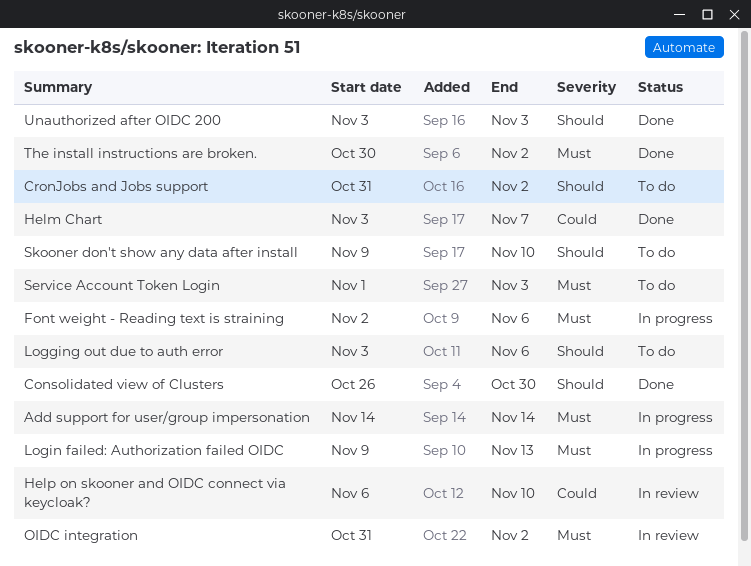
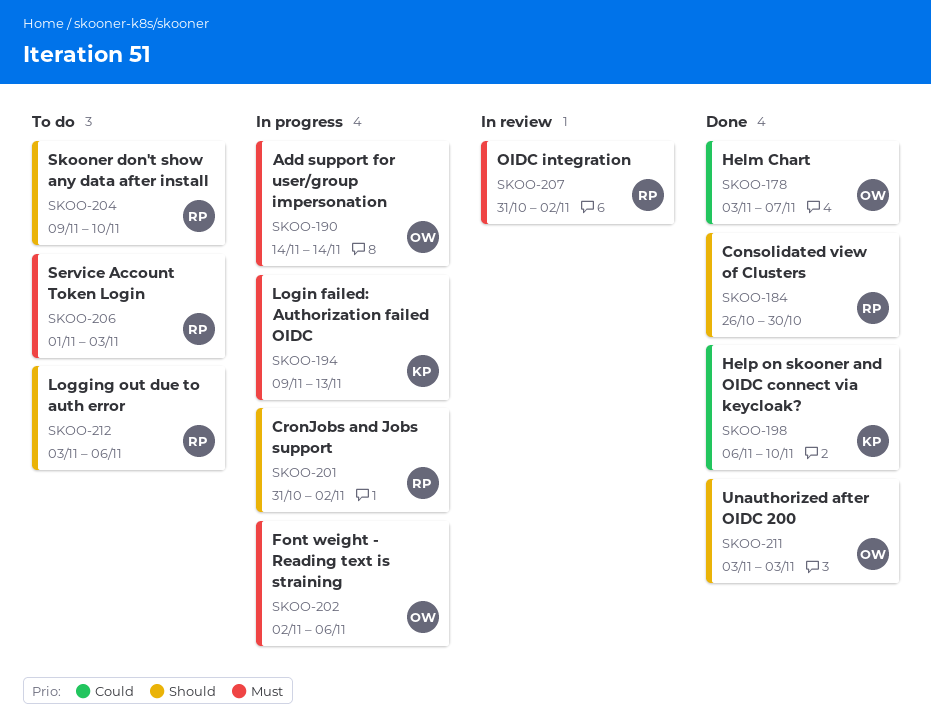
CronJobs and Jobs support, status: To do -> In progress
Help on skooner and OIDC connect via keycloak?, status: In review -> Done
The install instructions are broken.: present -> none

